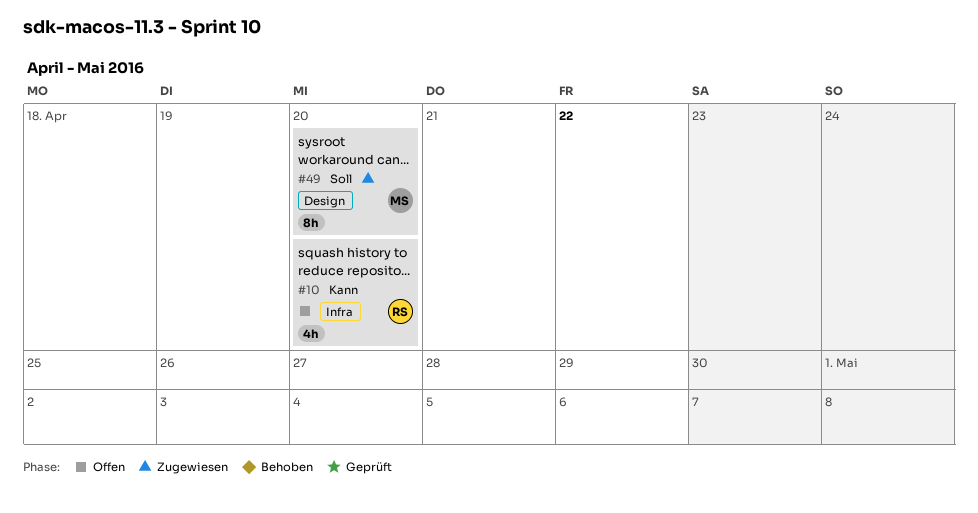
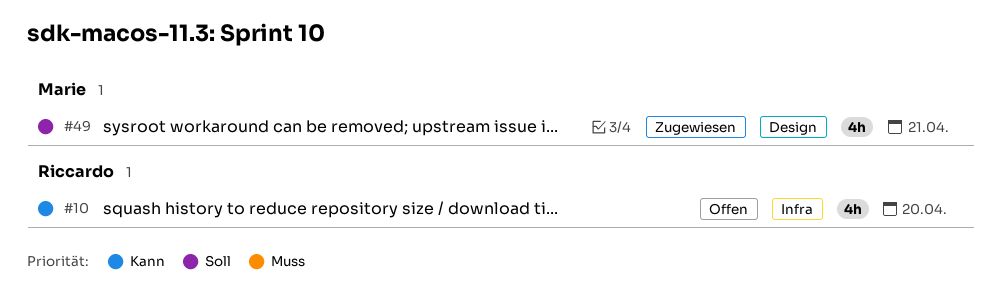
#49, estimate: 8h -> 4h
#49, due: Apr 20 -> Apr 21

